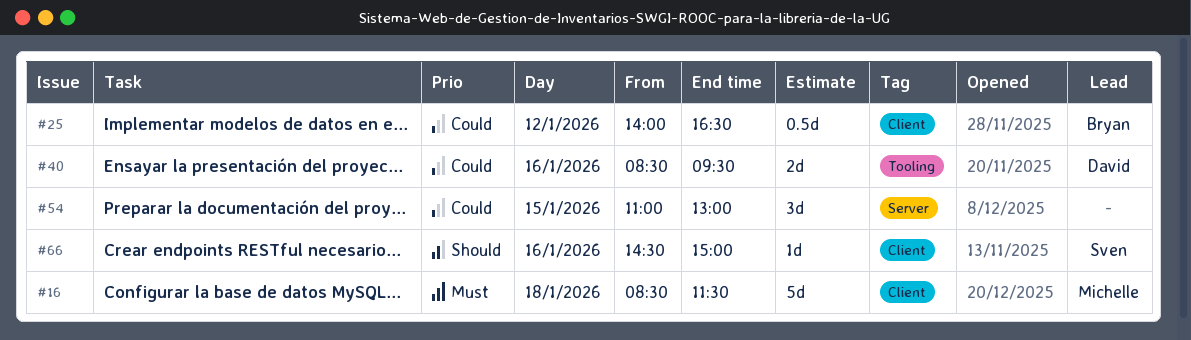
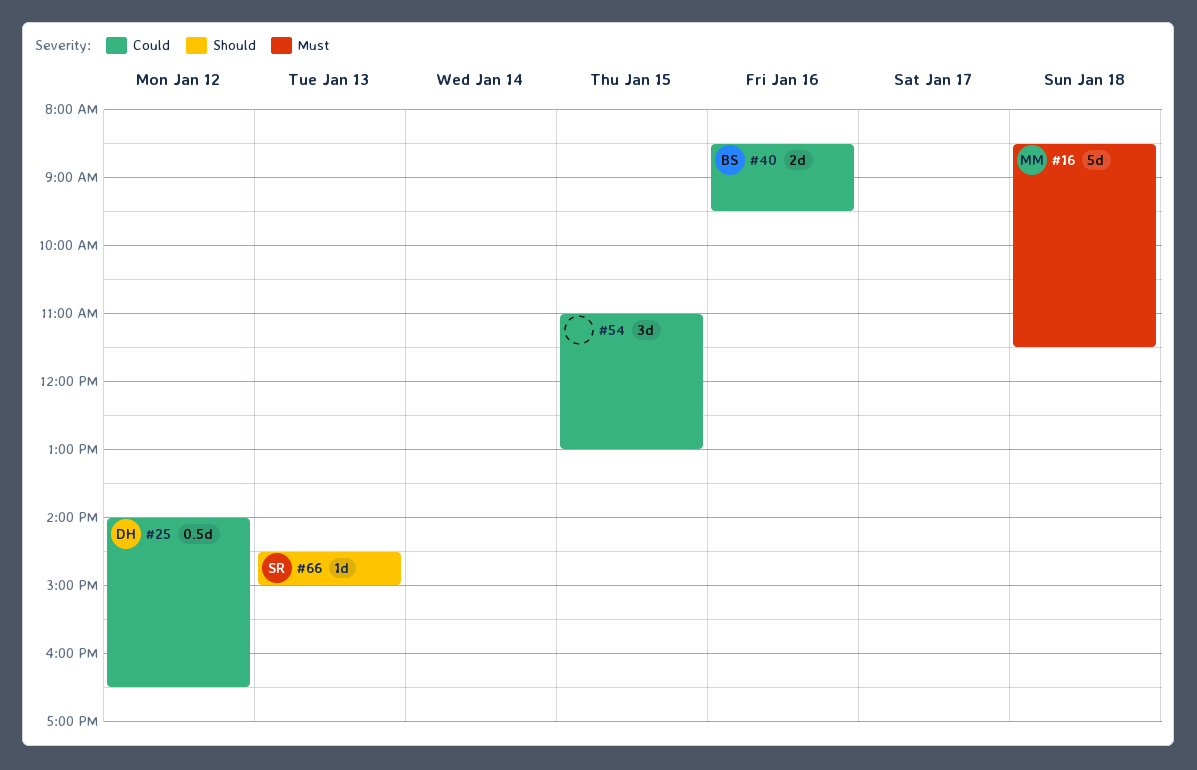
#25, owner: Bryan -> David
#40, owner: David -> Bryan
#66, day: Jan 16 -> Jan 13

